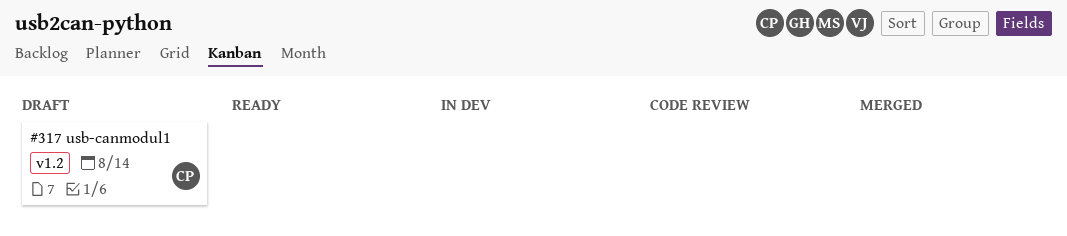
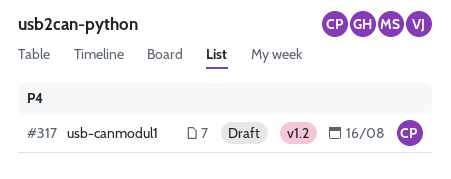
#317, due: Aug 14 -> Aug 16

